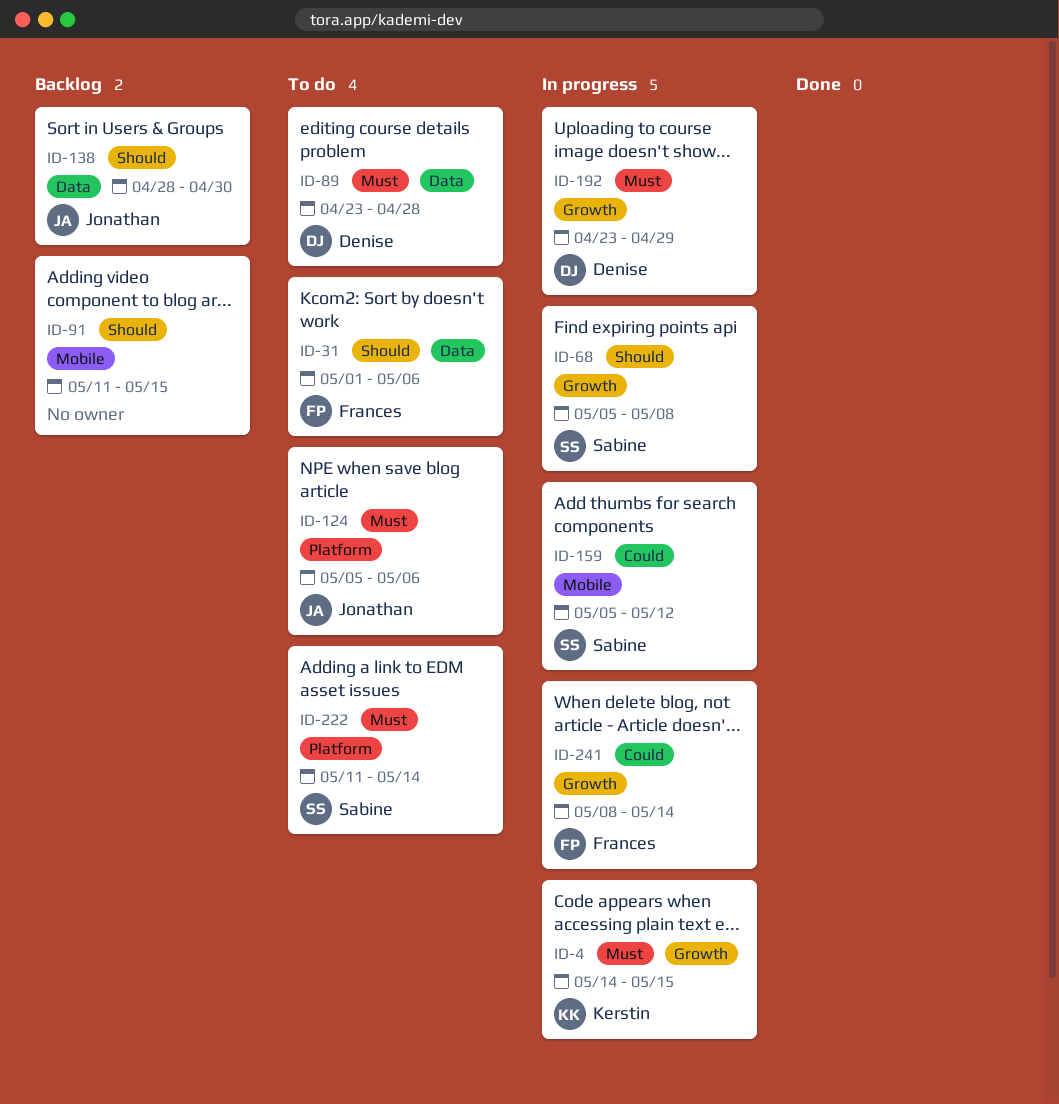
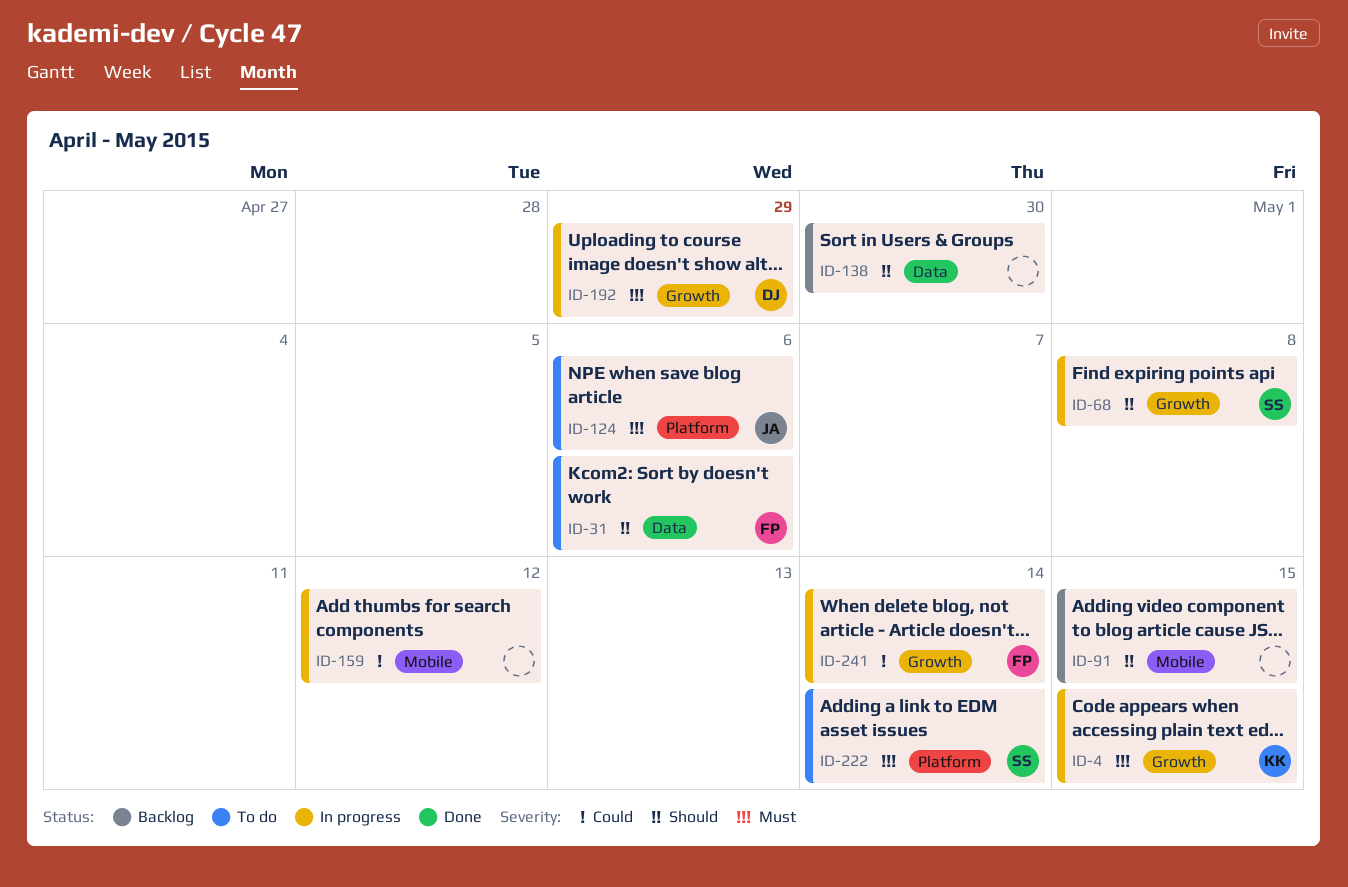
ID-89: present -> none
ID-138, owner: Jonathan -> none
ID-159, owner: Sabine -> none

